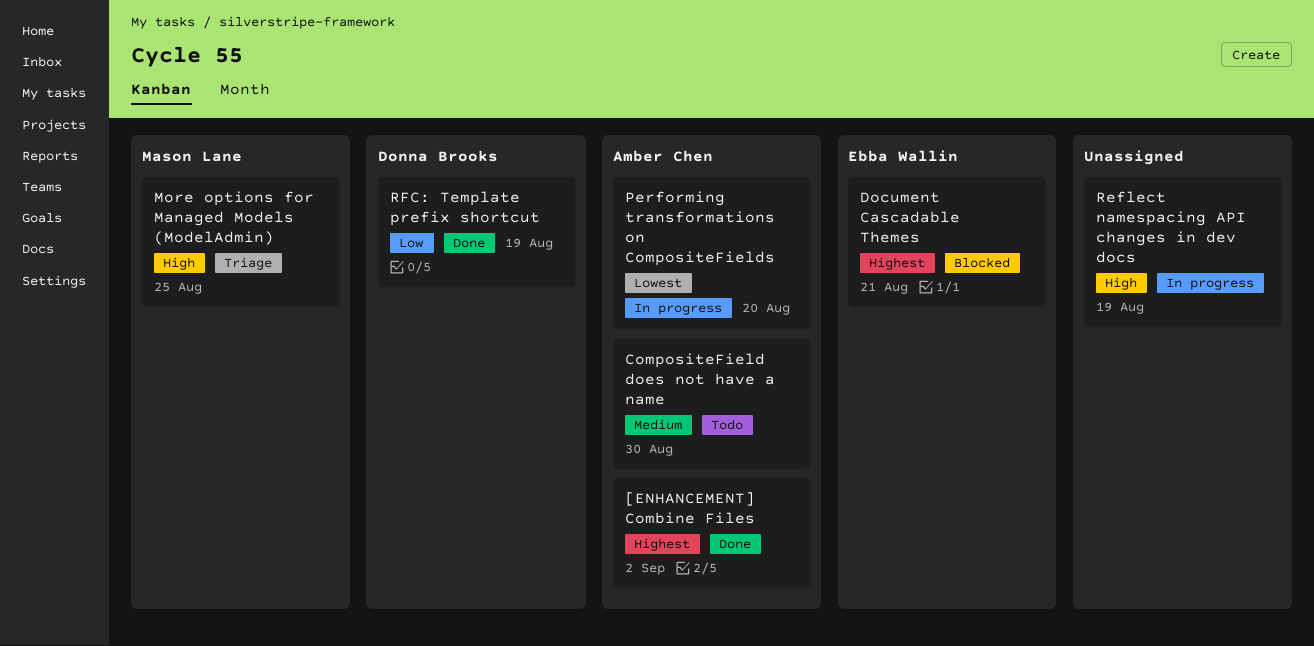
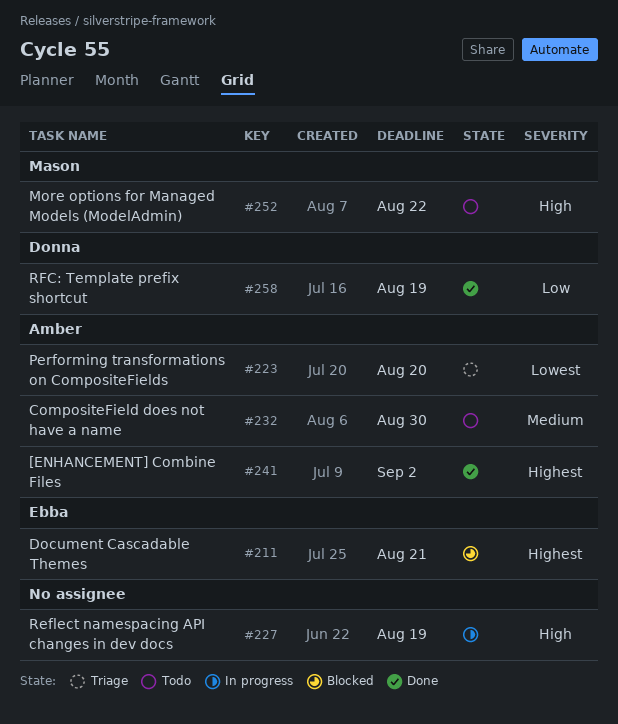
More options for Managed Models (ModelAdmin), status: Triage -> Todo
More options for Managed Models (ModelAdmin), due: Aug 25 -> Aug 22
Performing transformations on CompositeFields, status: In progress -> Triage

